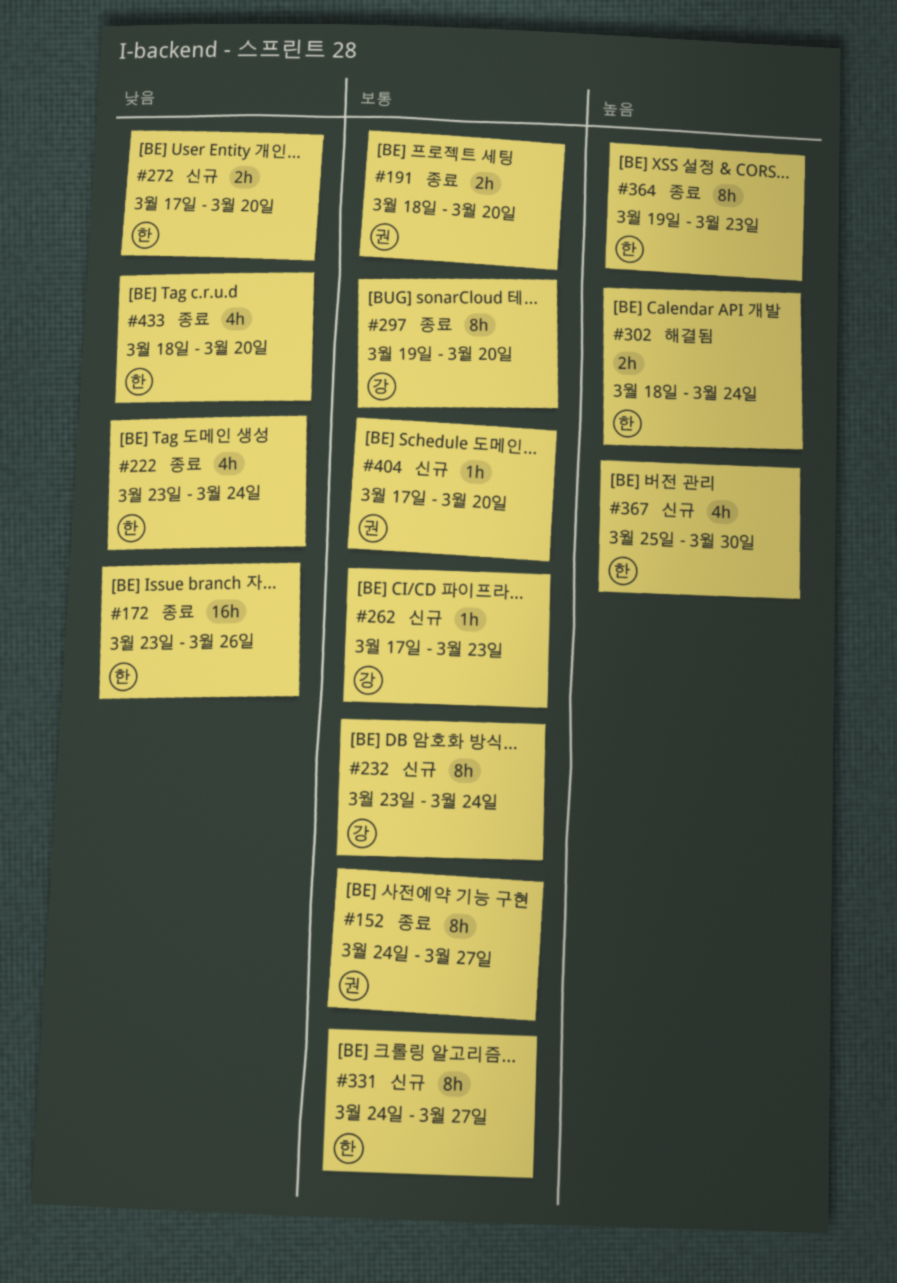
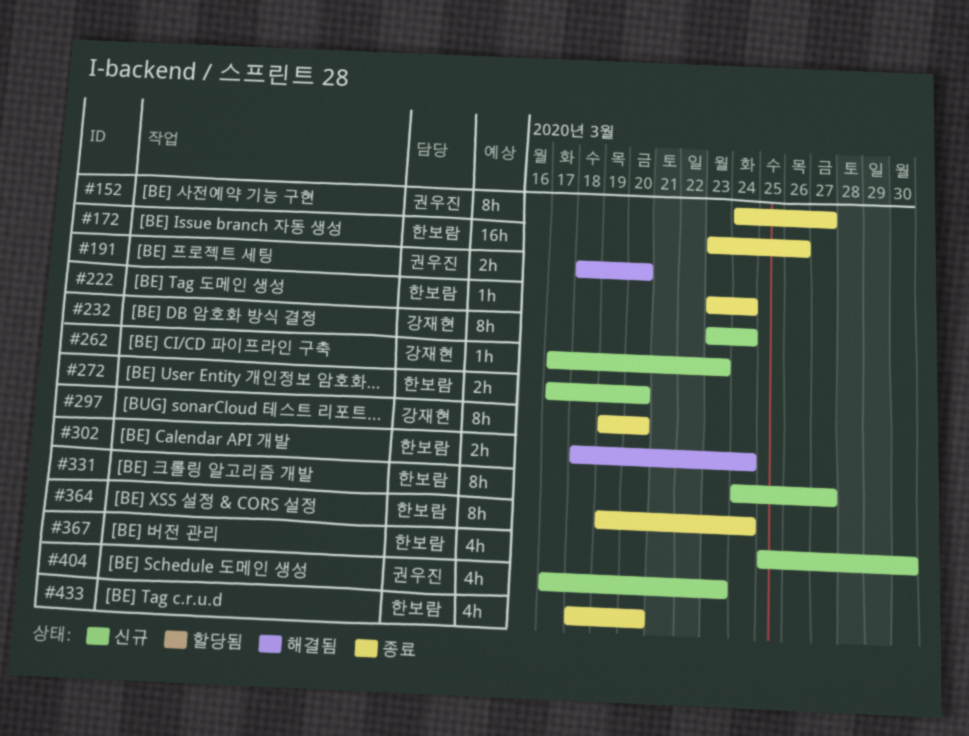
#191, status: 종료 -> 해결됨
#222, estimate: 4h -> 1h
#364, due: Mar 23 -> Mar 24
#404, estimate: 1h -> 4h
#404, due: Mar 20 -> Mar 23

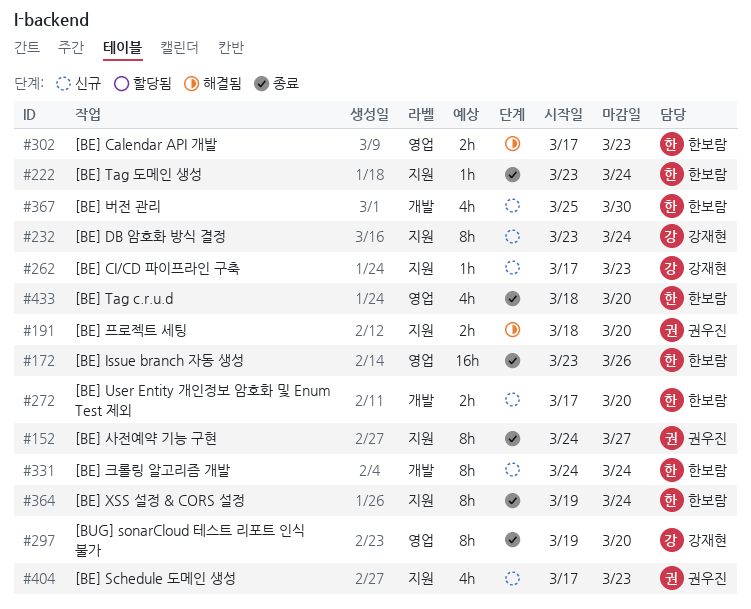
#302, start: Mar 18 -> Mar 17
#302, due: Mar 24 -> Mar 23
#331, due: Mar 27 -> Mar 24

